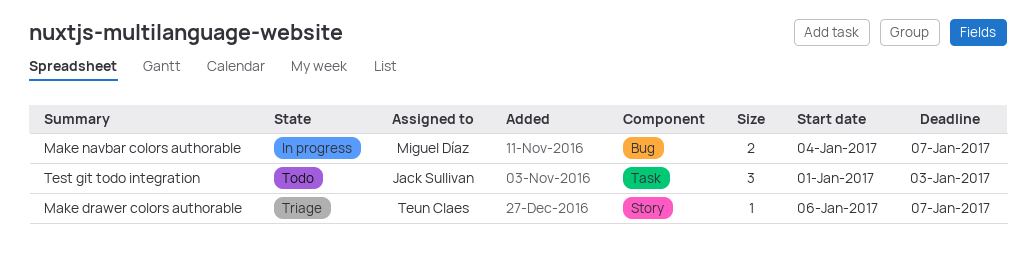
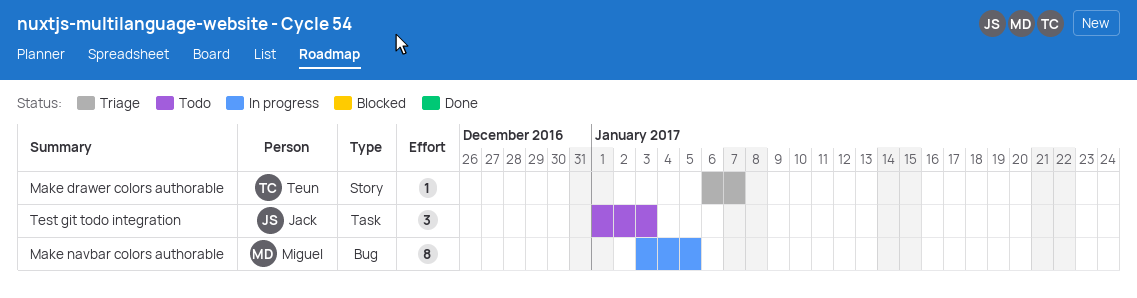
Make navbar colors authorable, estimate: 2 -> 8
Make navbar colors authorable, start: Jan 4 -> Jan 3
Make navbar colors authorable, due: Jan 7 -> Jan 5

